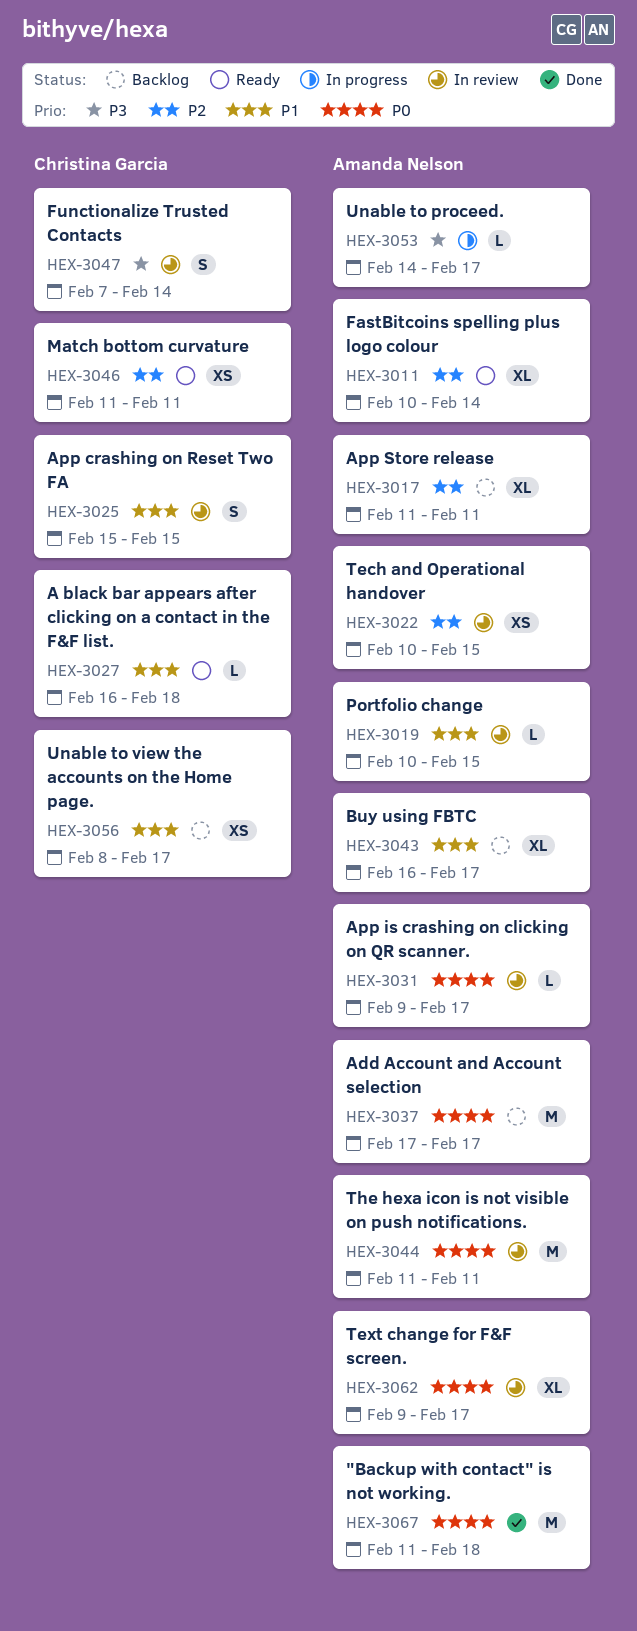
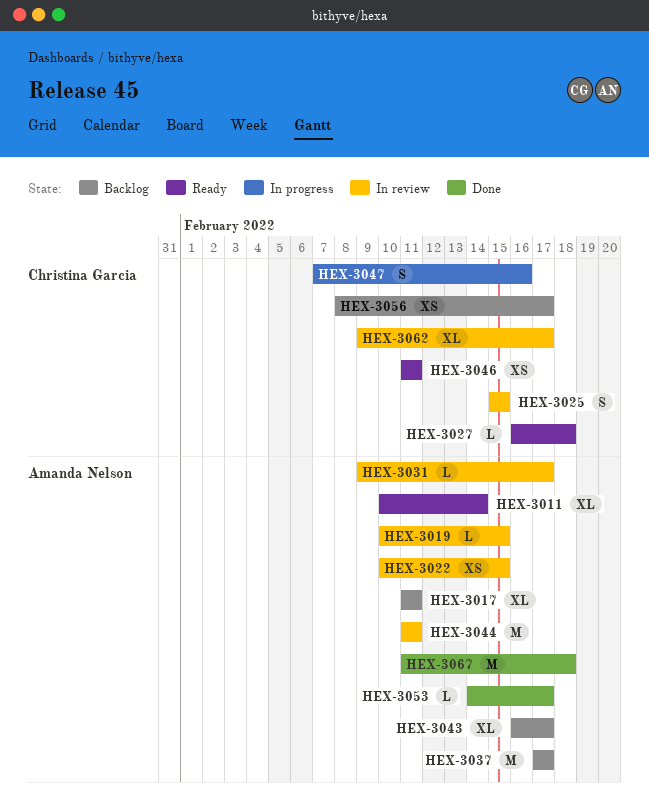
HEX-3047, status: In review -> In progress
HEX-3047, due: Feb 14 -> Feb 16
HEX-3053, status: In progress -> Done
HEX-3062, owner: Amanda Nelson -> Christina Garcia

